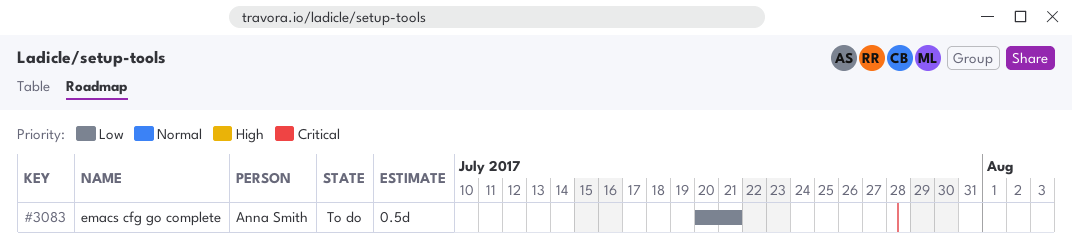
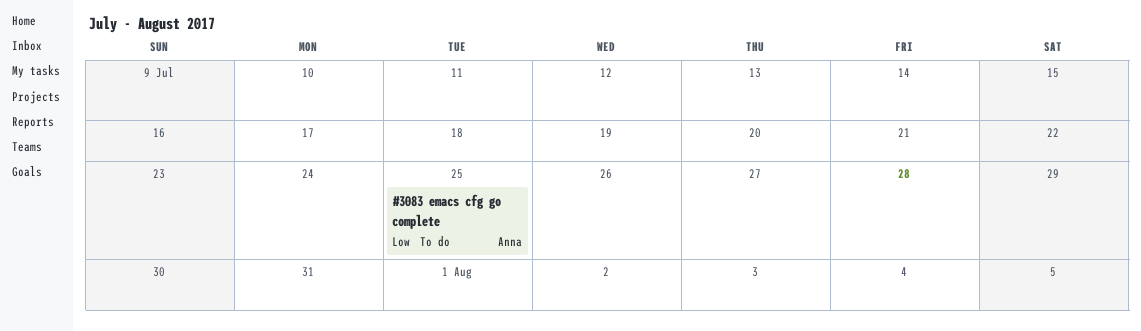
#3083, due: Jul 21 -> Jul 25

